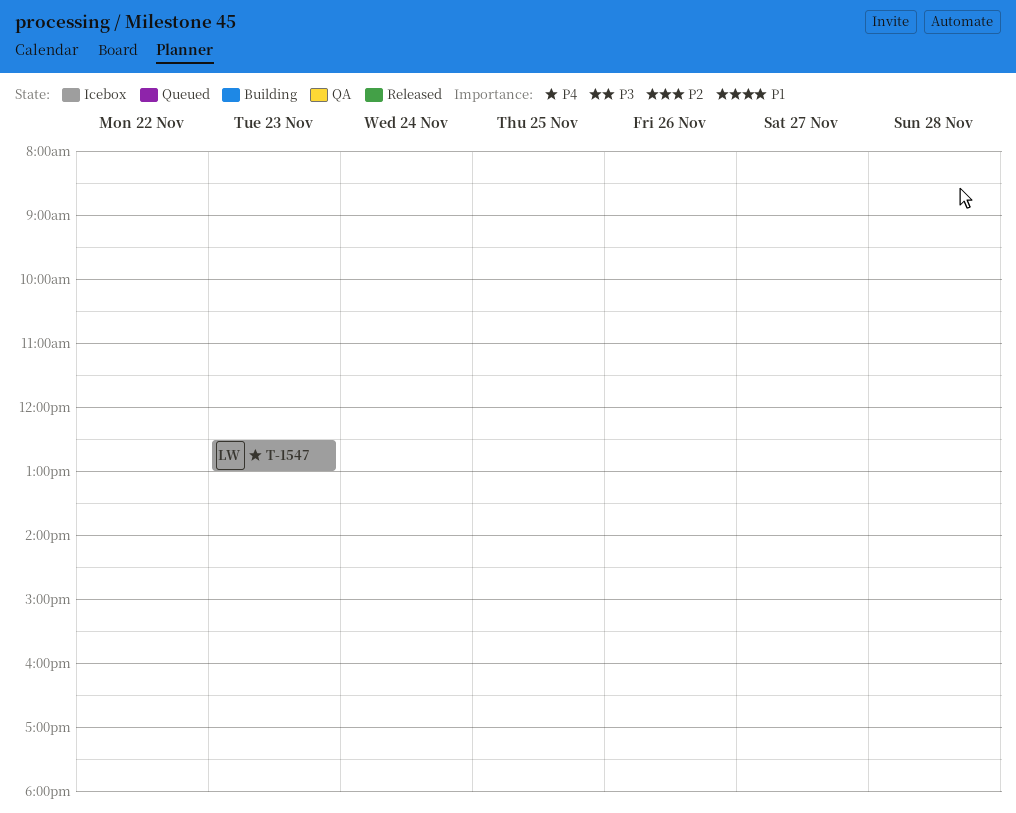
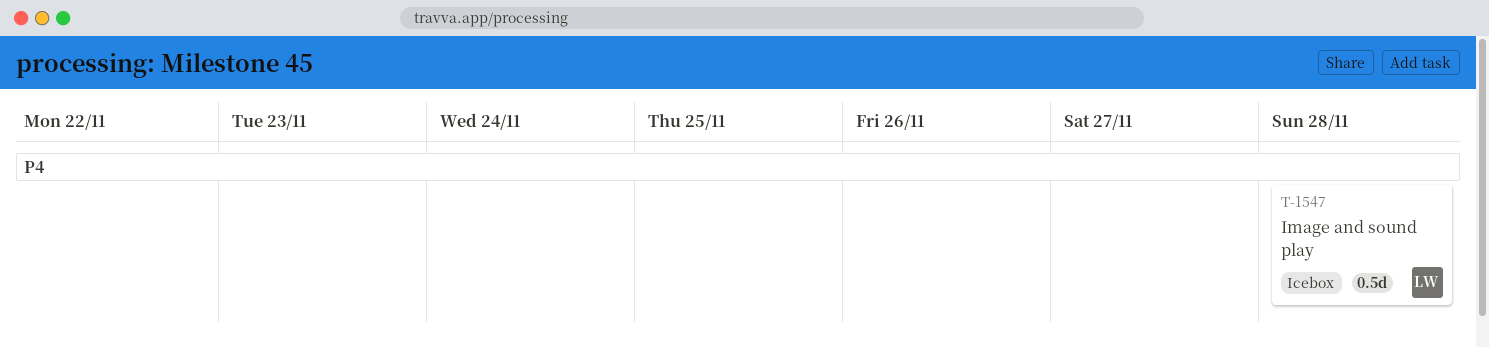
T-1547, day: Nov 23 -> Nov 28

